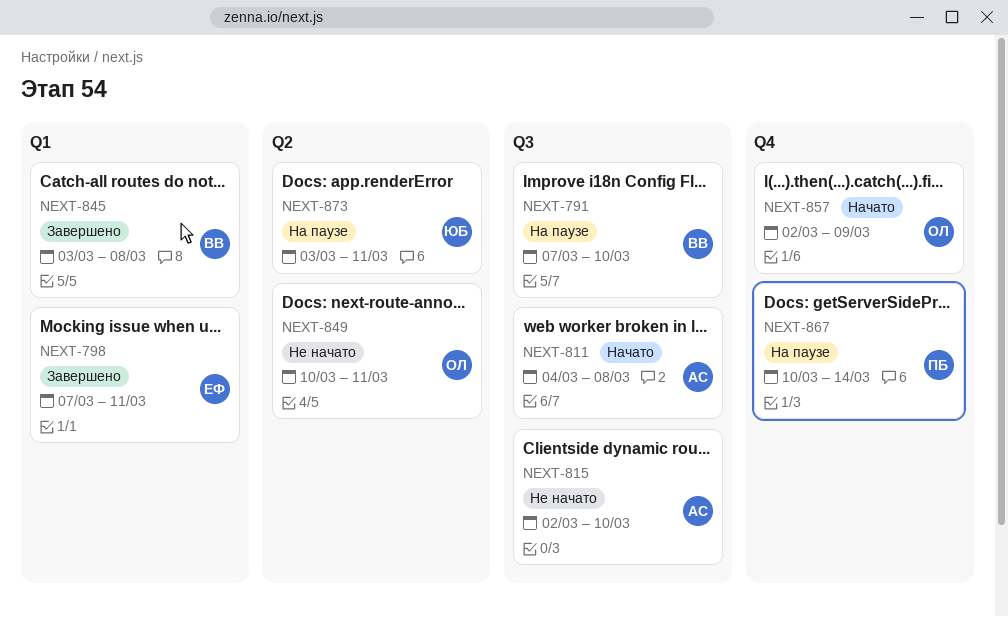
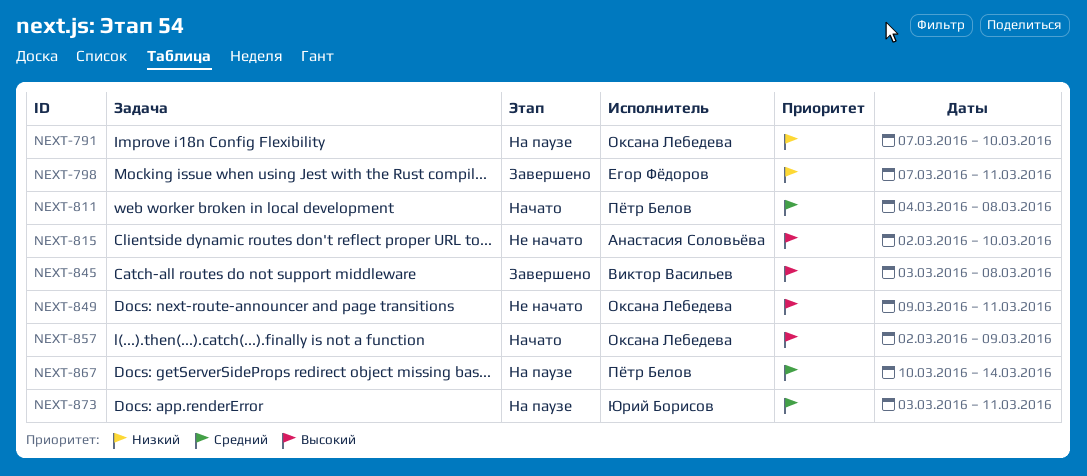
NEXT-791, owner: Виктор Васильев -> Оксана Лебедева
NEXT-811, owner: Анастасия Соловьёва -> Пётр Белов
NEXT-849, start: Mar 10 -> Mar 9

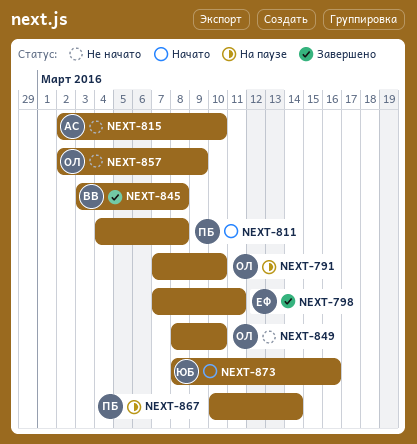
NEXT-849, start: Mar 9 -> Mar 8
NEXT-849, due: Mar 11 -> Mar 10
NEXT-857, status: Начато -> Не начато
NEXT-873, status: На паузе -> Начато
NEXT-873, start: Mar 3 -> Mar 8
NEXT-873, due: Mar 11 -> Mar 16

